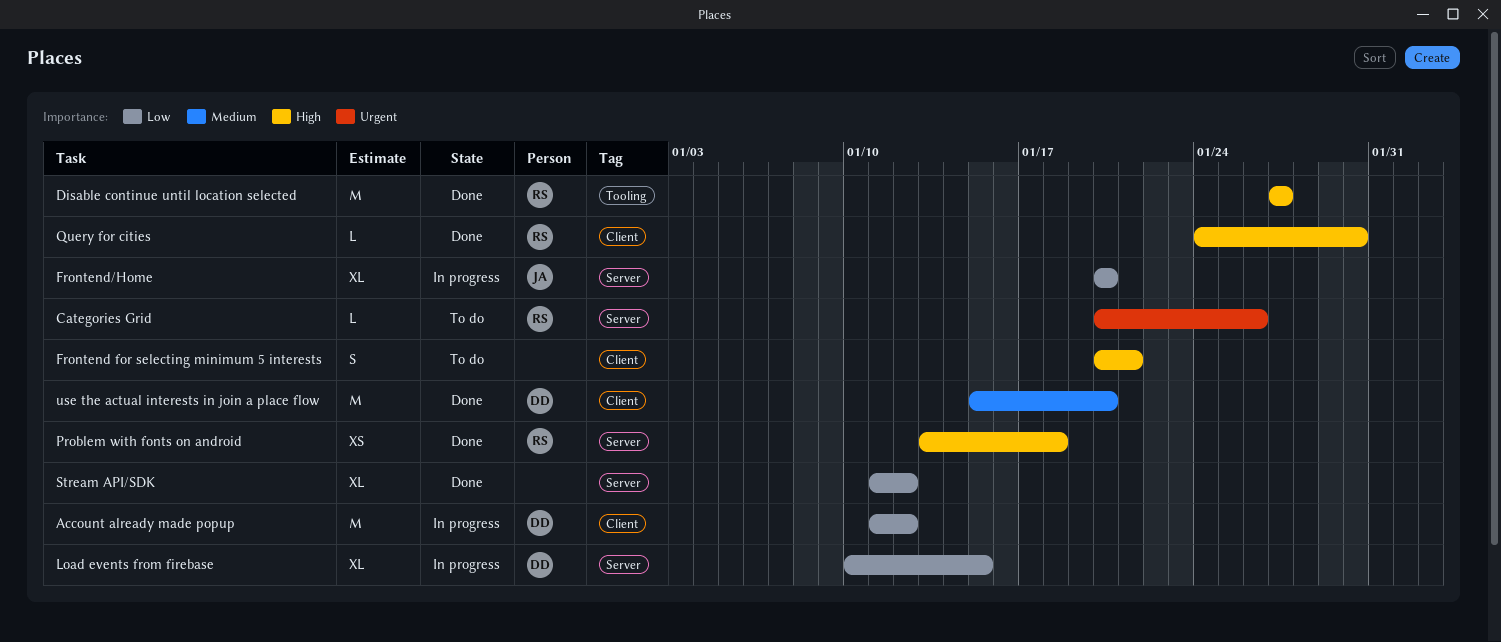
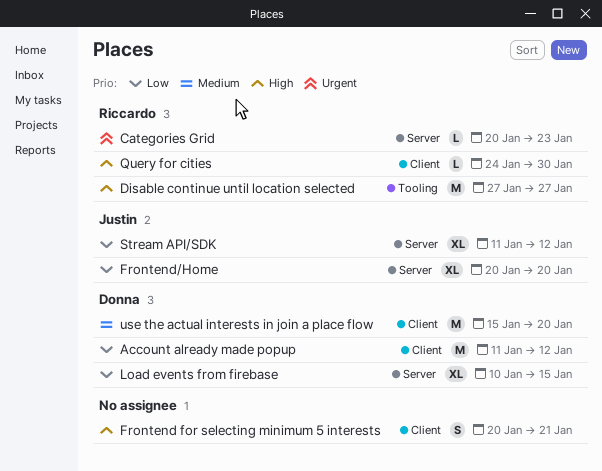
Categories Grid, due: Jan 26 -> Jan 23
Problem with fonts on android: present -> none
Stream API/SDK, owner: none -> Justin

